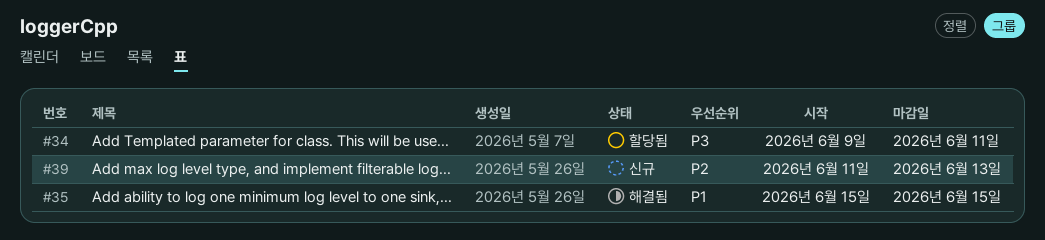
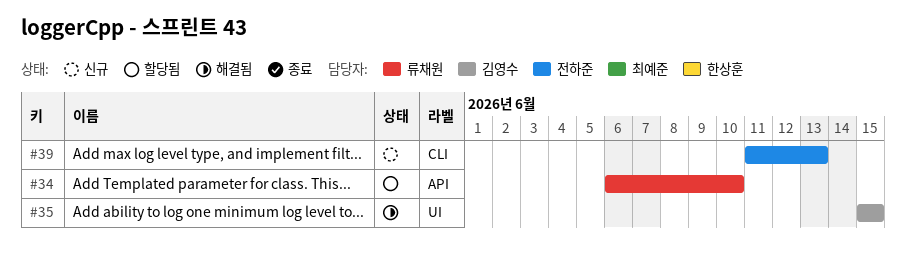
#34, start: Jun 9 -> Jun 6
#34, due: Jun 11 -> Jun 10

